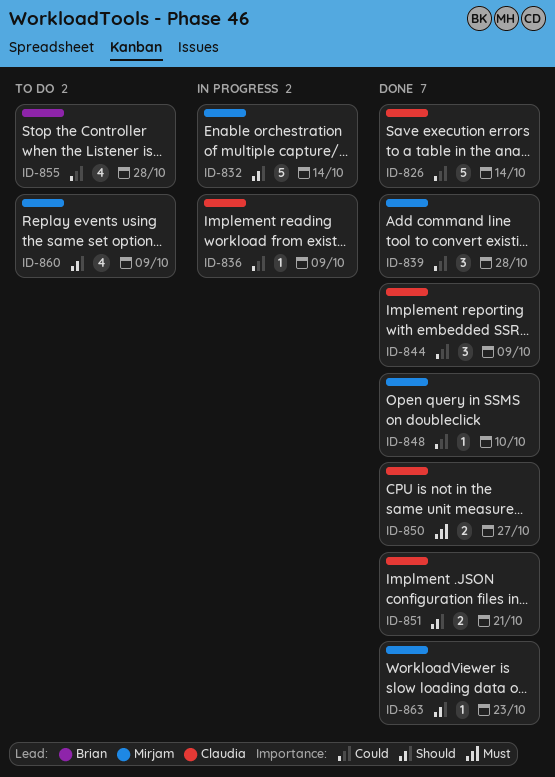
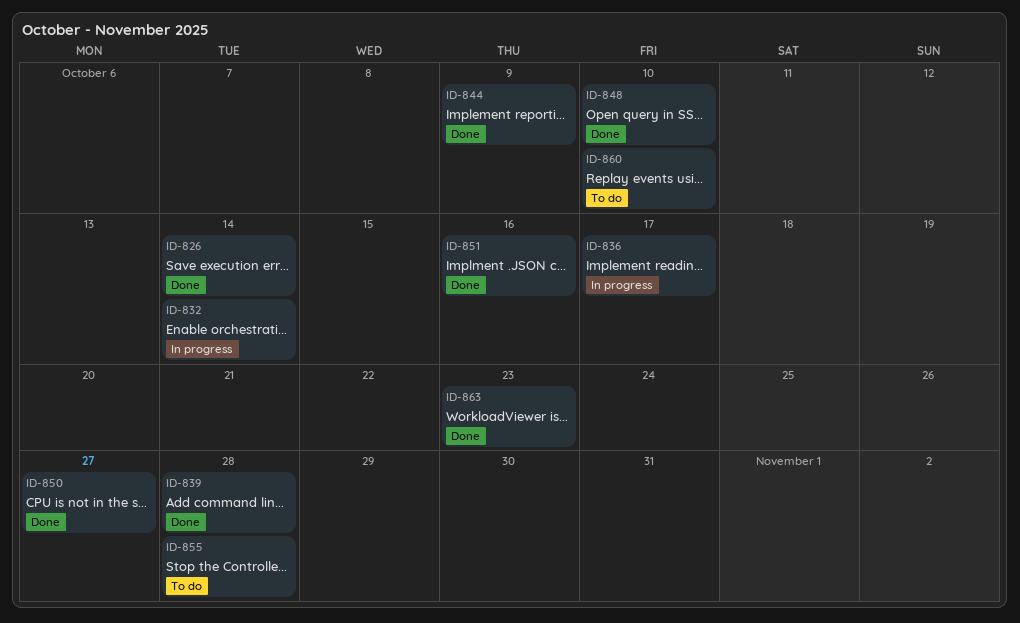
ID-836, due: Oct 9 -> Oct 17
ID-851, due: Oct 21 -> Oct 16
ID-860, due: Oct 9 -> Oct 10

